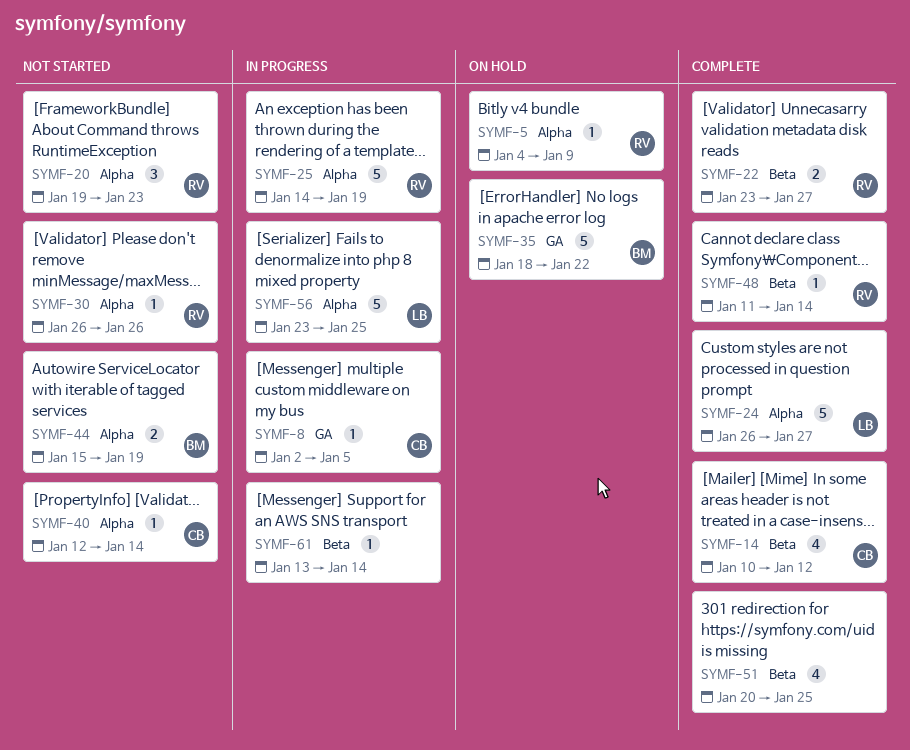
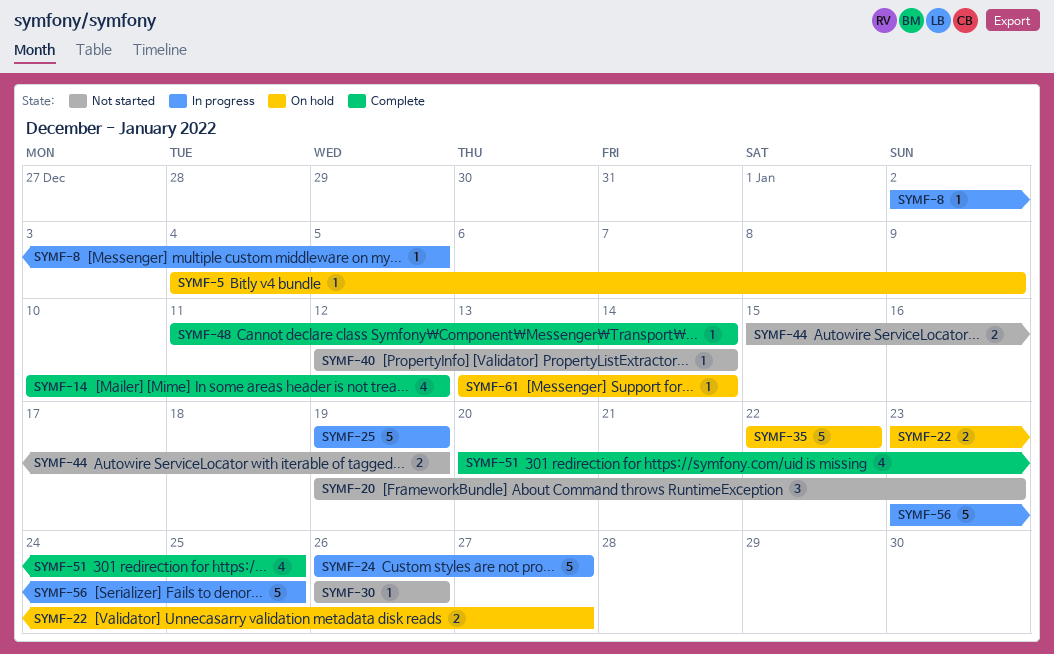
SYMF-22, status: Complete -> On hold
SYMF-24, status: Complete -> In progress
SYMF-25, start: Jan 14 -> Jan 19
SYMF-35, start: Jan 18 -> Jan 22
SYMF-61, status: In progress -> On hold

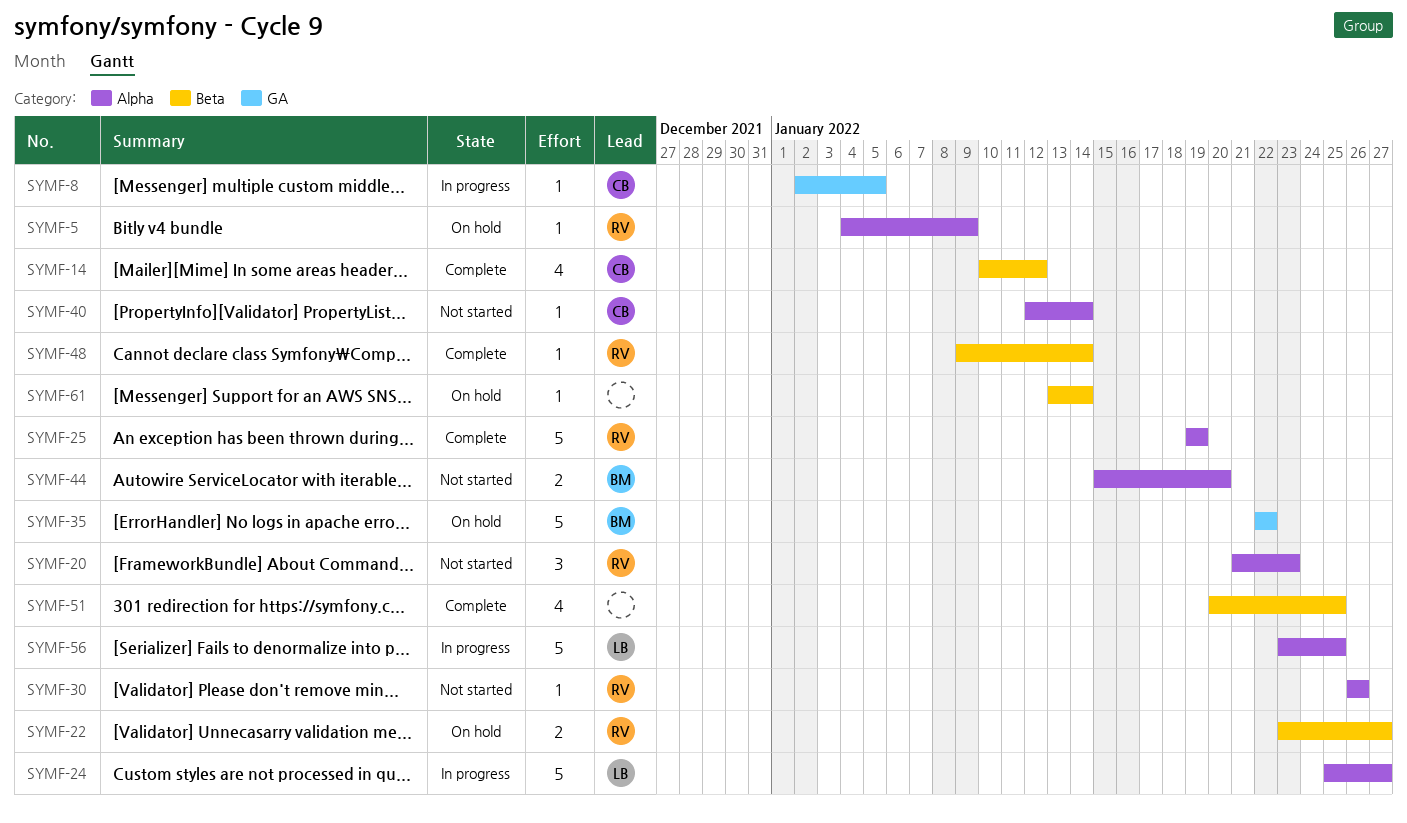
SYMF-20, start: Jan 19 -> Jan 21
SYMF-24, start: Jan 26 -> Jan 25
SYMF-25, status: In progress -> Complete
SYMF-44, due: Jan 19 -> Jan 20
SYMF-48, start: Jan 11 -> Jan 9

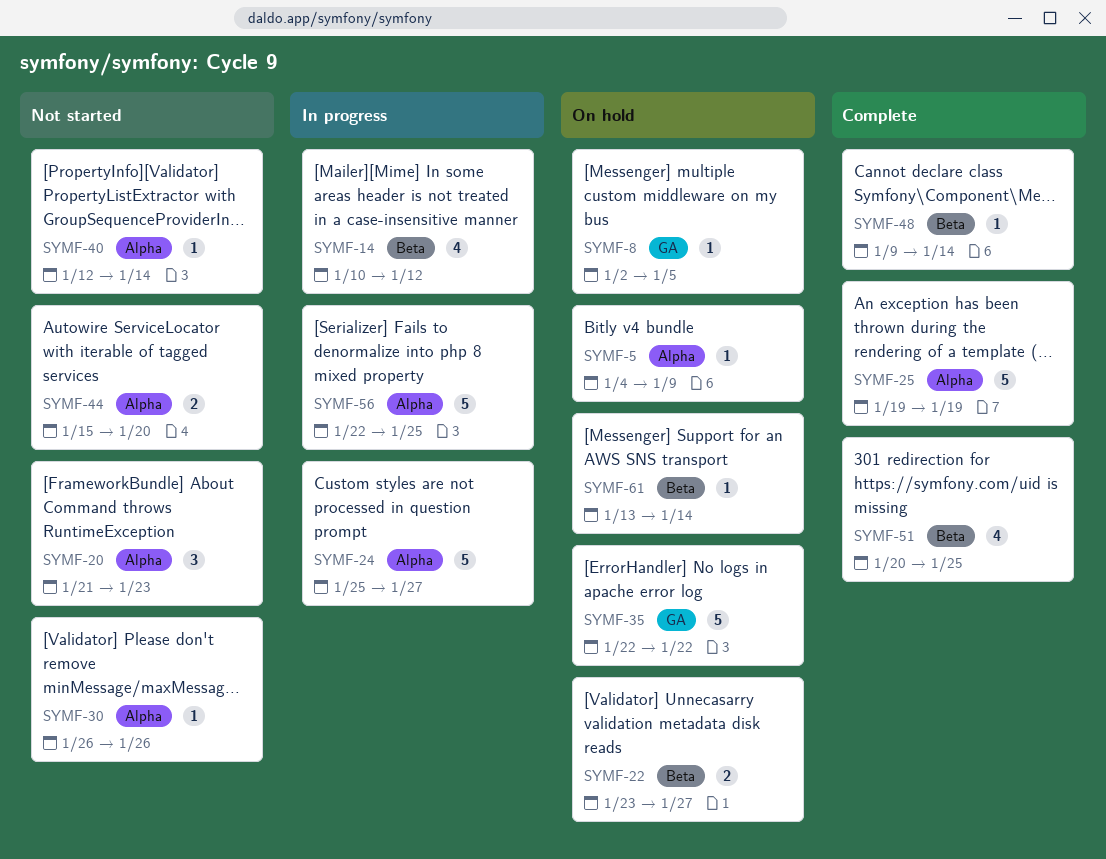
SYMF-8, status: In progress -> On hold
SYMF-14, status: Complete -> In progress
SYMF-56, start: Jan 23 -> Jan 22

